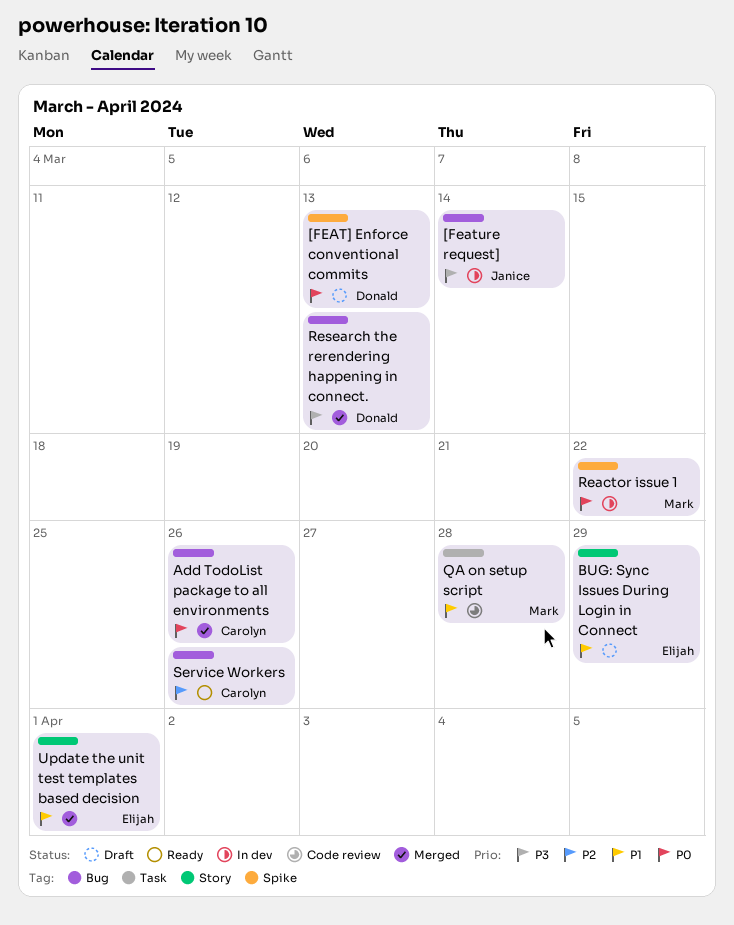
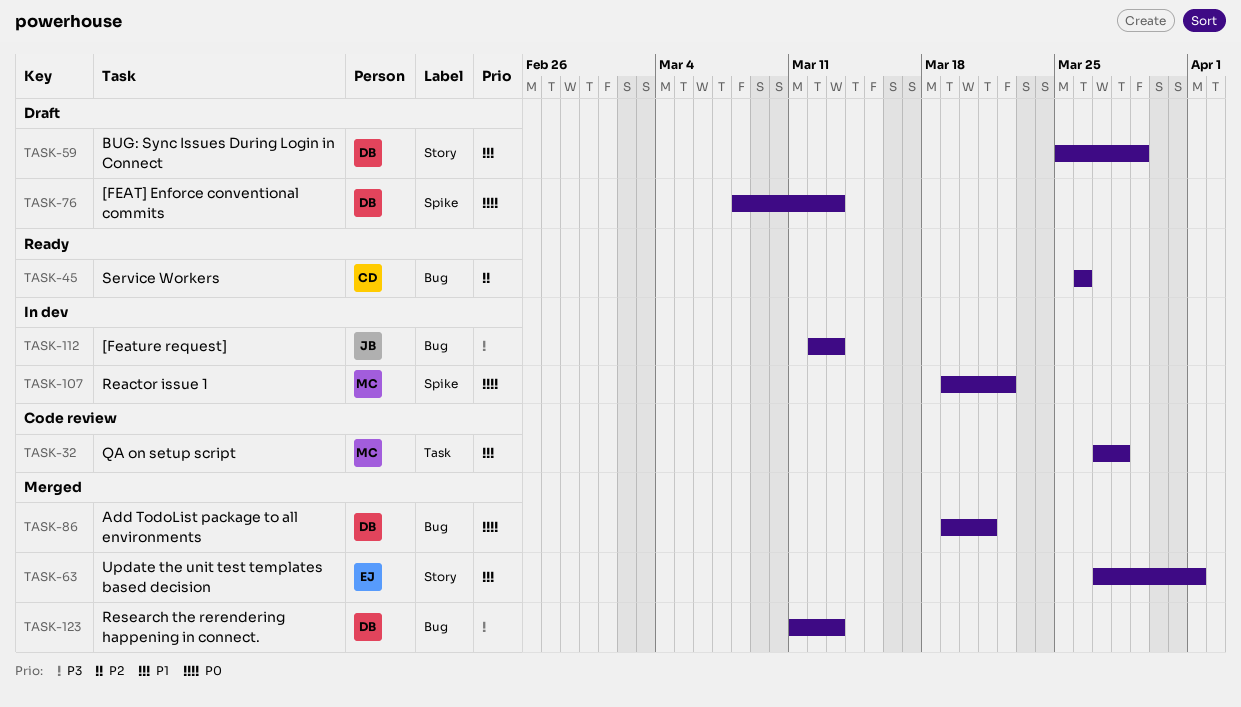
[Feature request], due: Mar 14 -> Mar 13
Add TodoList package to all environments, owner: Carolyn -> Donald
Add TodoList package to all environments, due: Mar 26 -> Mar 21
BUG: Sync Issues During Login in Connect, owner: Elijah -> Donald

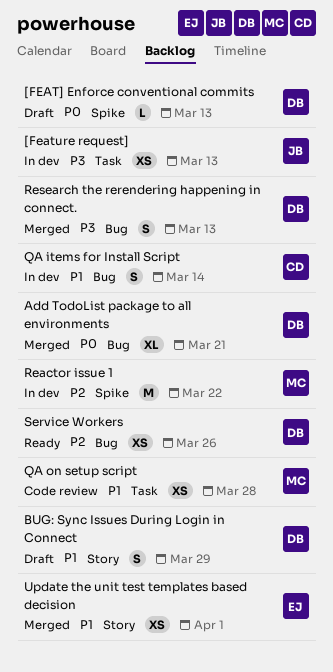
[Feature request], label: Bug -> Task
QA items for Install Script: none -> present
Reactor issue 1, priority: P0 -> P2
Service Workers, owner: CD -> DB

